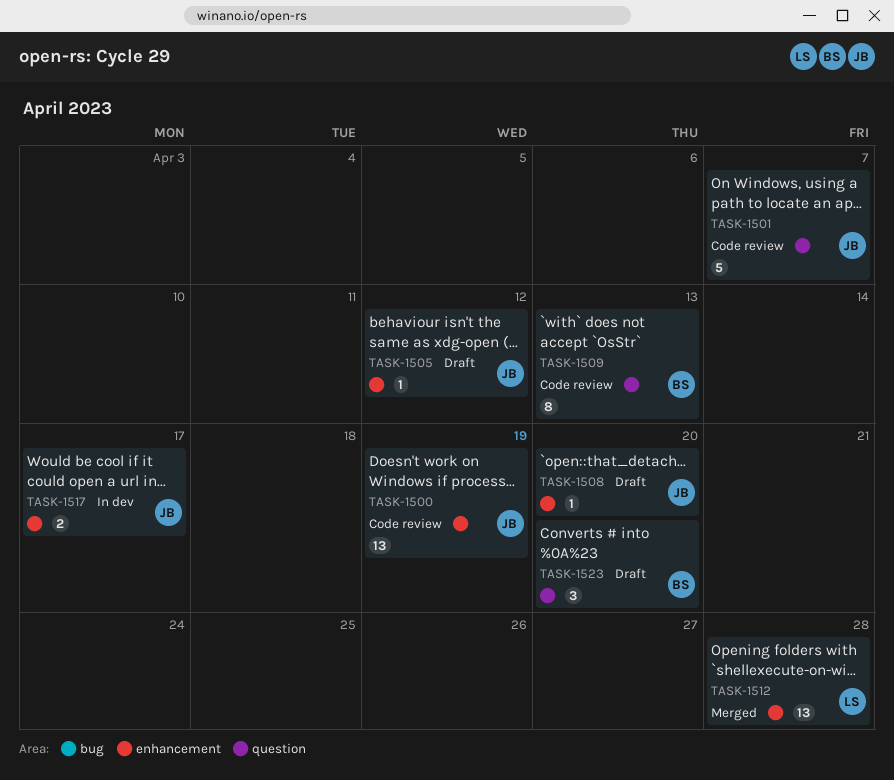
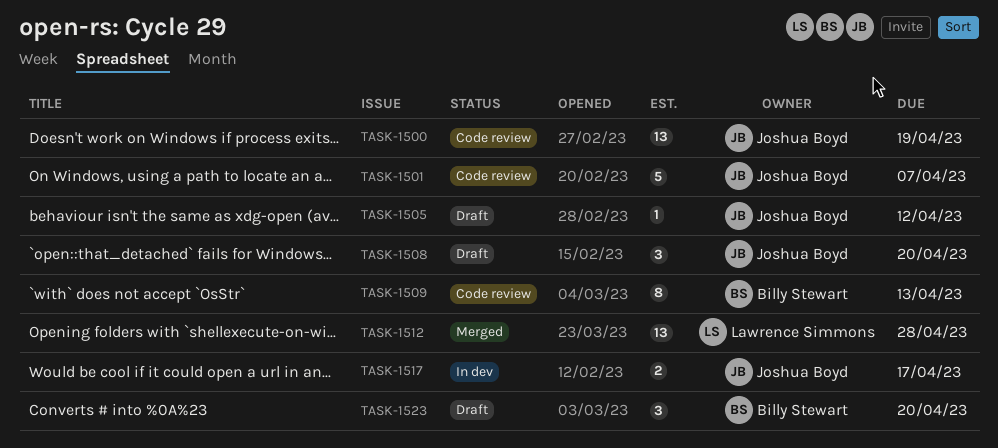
TASK-1508, estimate: 1 -> 3

